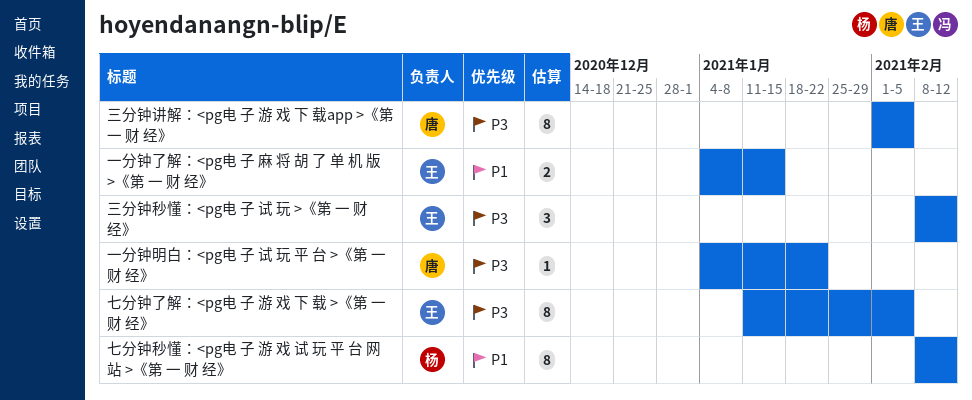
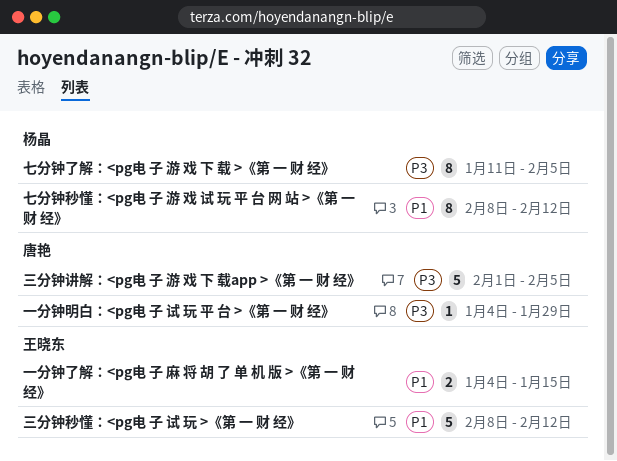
一分钟明白：<pg电 子 试 玩 平 台 >《第 一 财 经》, due: Jan 22 -> Jan 29
七分钟了解：<pg电 子 游 戏 下 载 >《第 一 财 经》, owner: 王晓东 -> 杨晶
三分钟秒懂：<pg电 子 试 玩 >《第 一 财 经》, priority: P3 -> P1
三分钟秒懂：<pg电 子 试 玩 >《第 一 财 经》, estimate: 3 -> 5
三分钟讲解：<pg电 子 游 戏 下 载app >《第 一 财 经》, estimate: 8 -> 5

